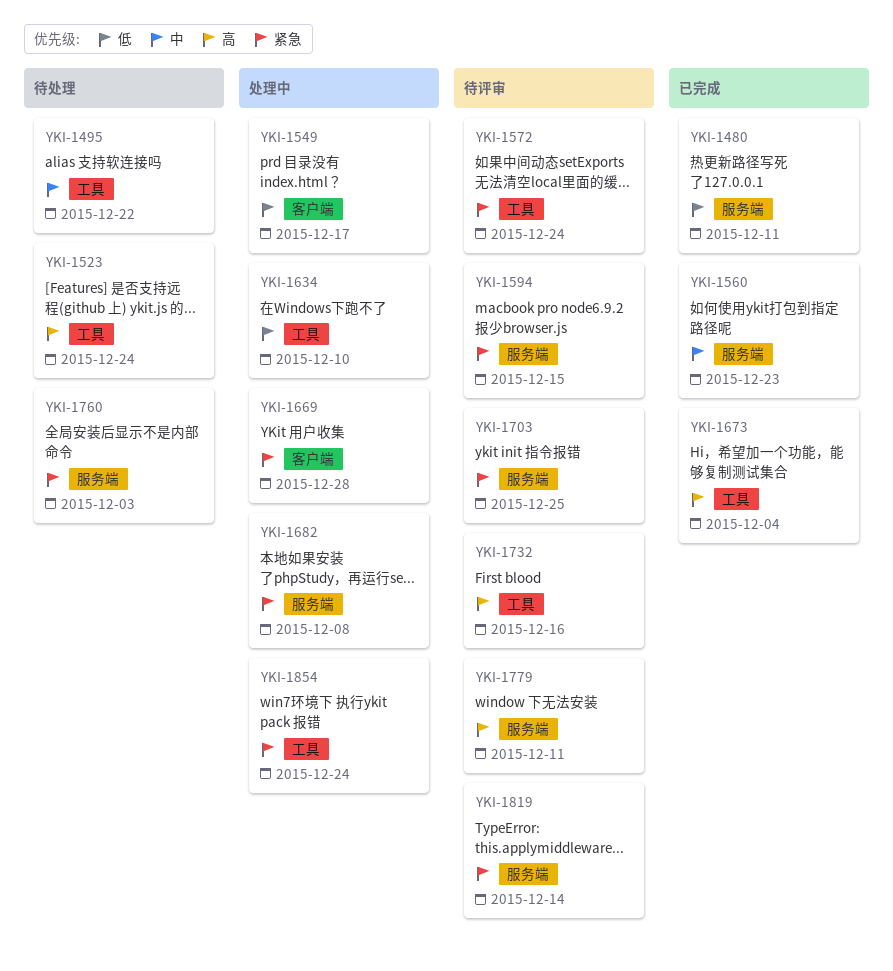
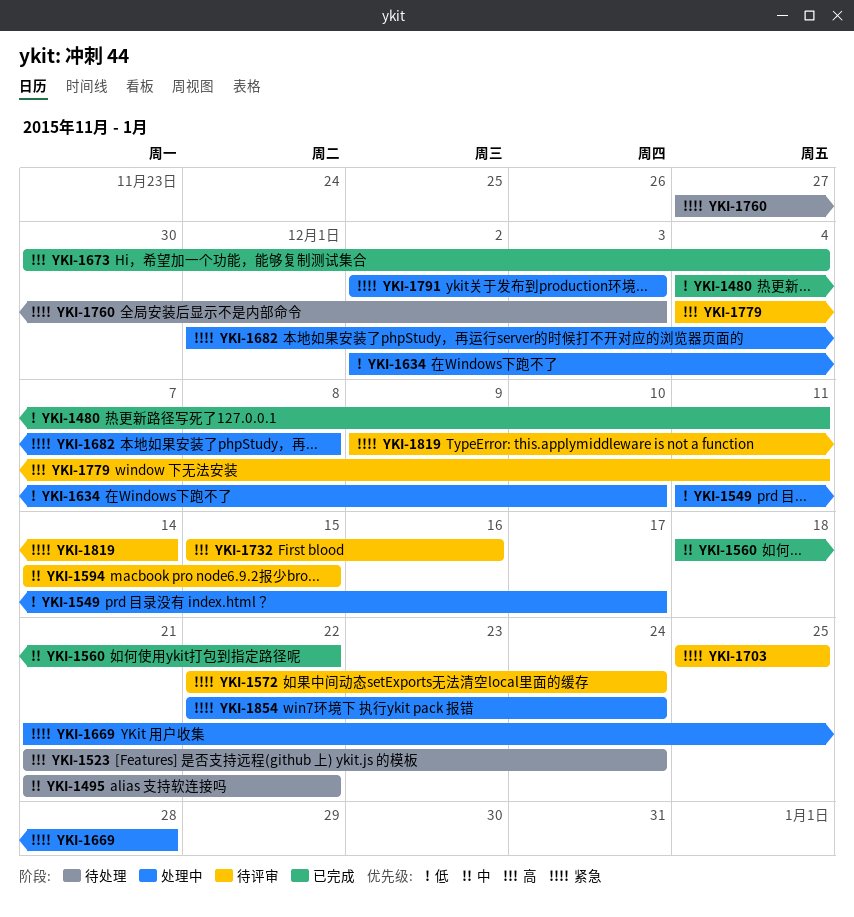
YKI-1560, due: Dec 23 -> Dec 22
YKI-1594, priority: 紧急 -> 中
YKI-1791: none -> present

